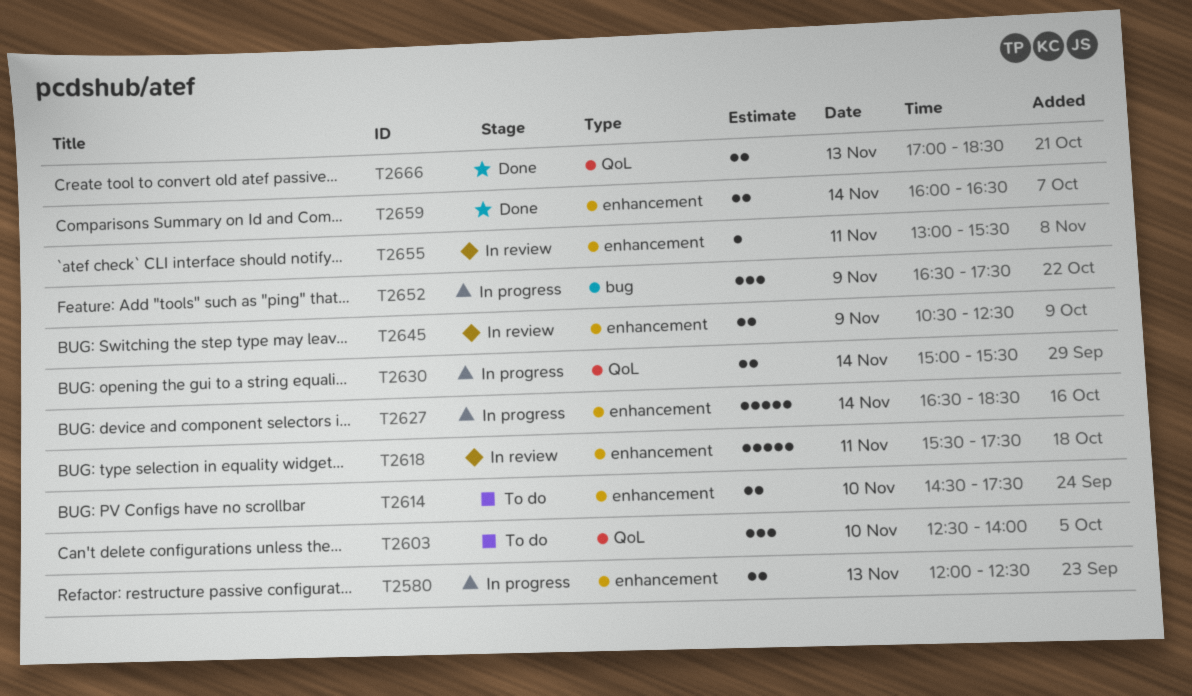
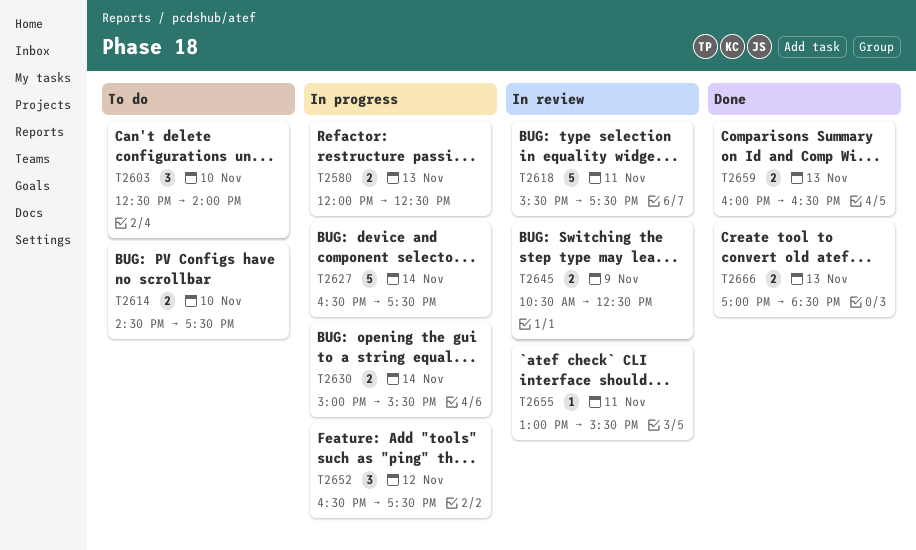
T2627, ends: 18:30 -> 17:30
T2652, day: Nov 9 -> Nov 12
T2659, day: Nov 14 -> Nov 13

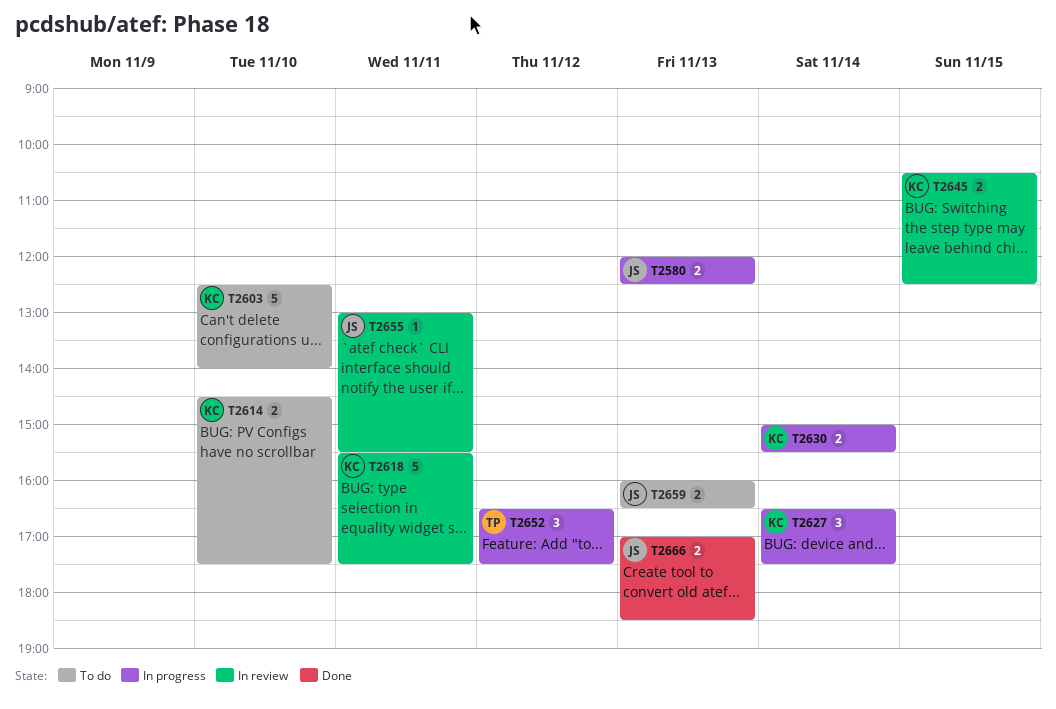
T2603, estimate: 3 -> 5
T2627, estimate: 5 -> 3
T2645, day: Nov 9 -> Nov 15
T2659, status: Done -> To do

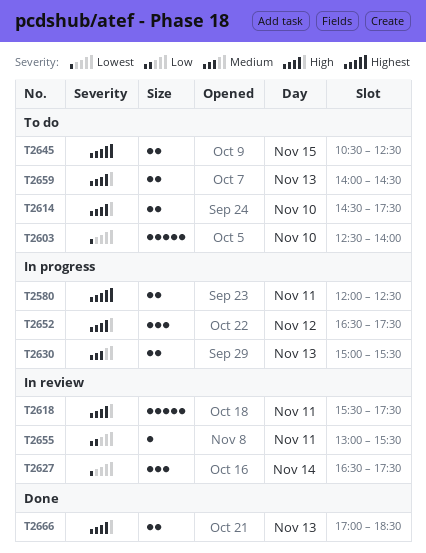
T2580, day: Nov 13 -> Nov 11
T2627, status: In progress -> In review
T2630, day: Nov 14 -> Nov 13
T2645, status: In review -> To do
T2659, begins: 16:00 -> 14:00
T2659, ends: 16:30 -> 14:30

